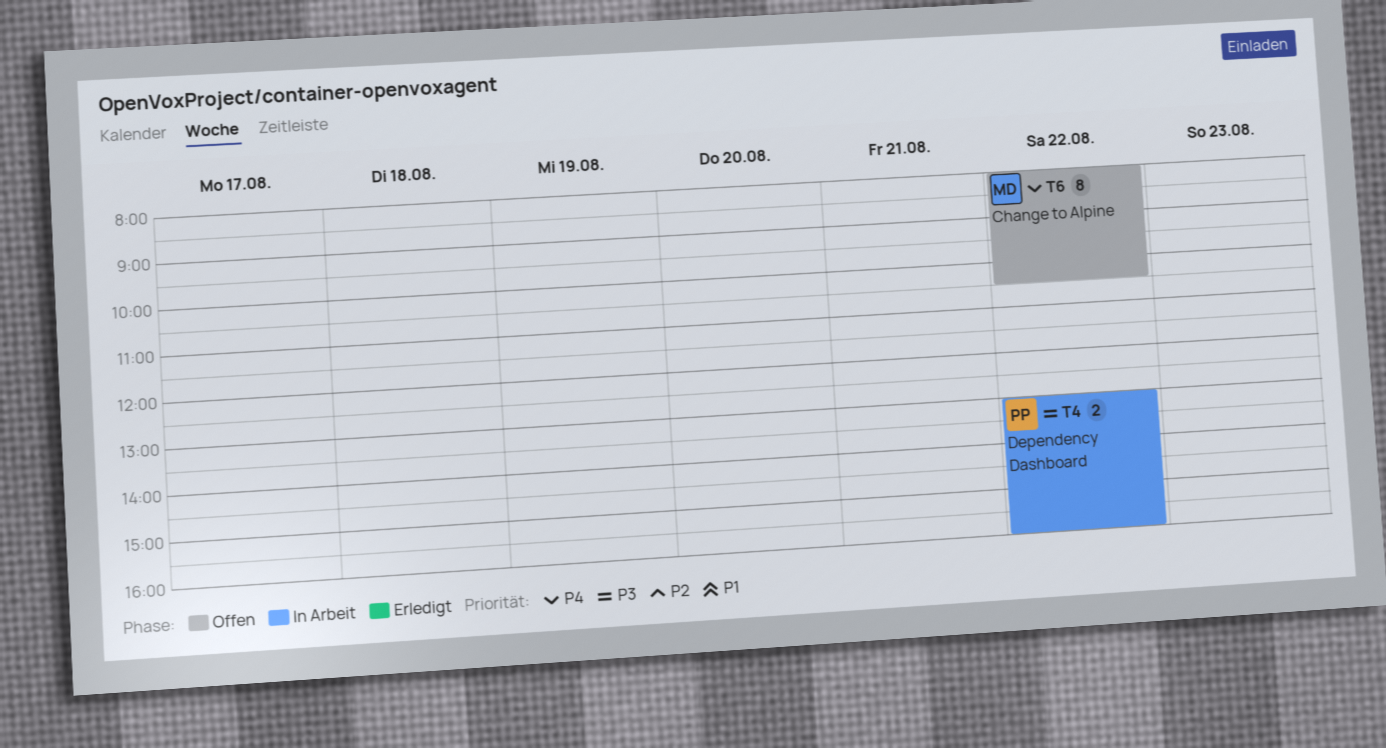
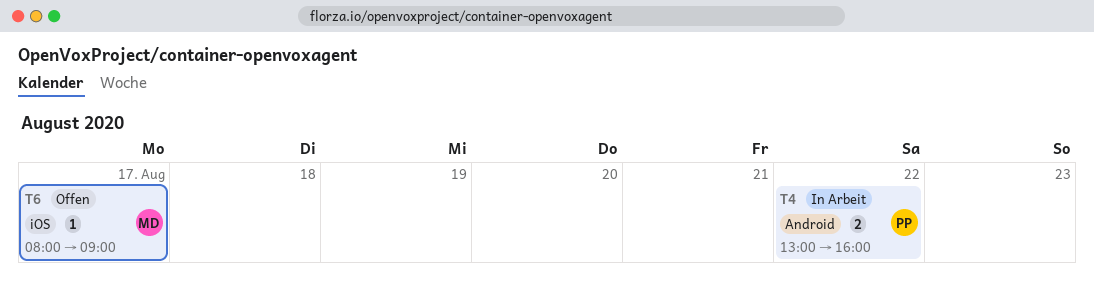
T6, estimate: 8 -> 1
T6, day: Aug 22 -> Aug 17
T6, ends: 10:30 -> 09:00

